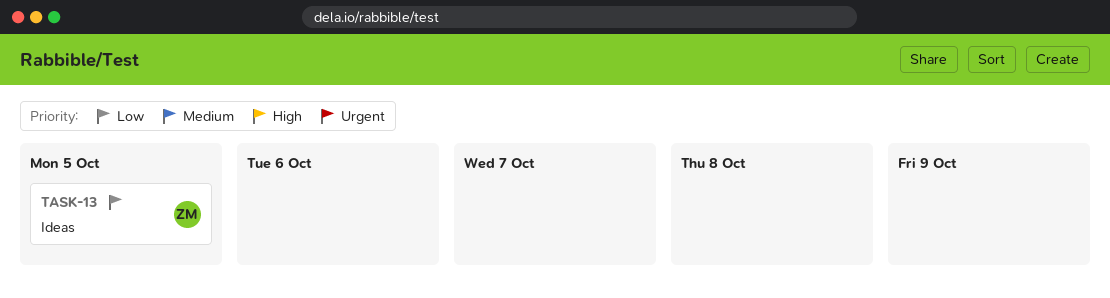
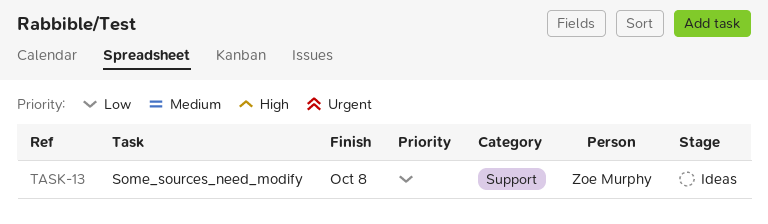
TASK-13, due: Oct 5 -> Oct 8

